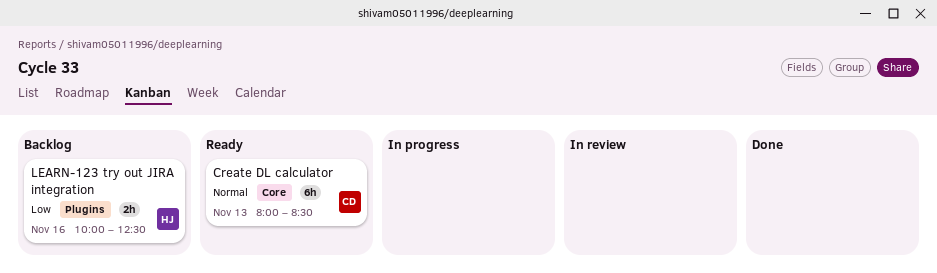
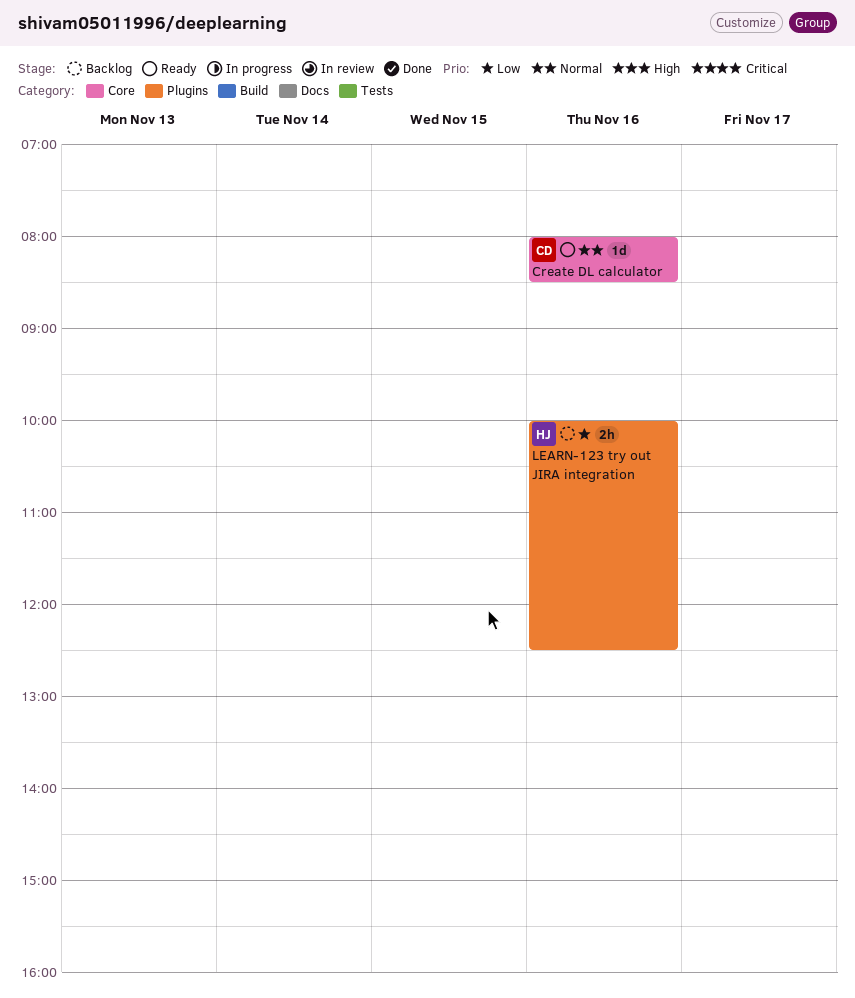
Create DL calculator, estimate: 6h -> 1d
Create DL calculator, day: Nov 13 -> Nov 16

